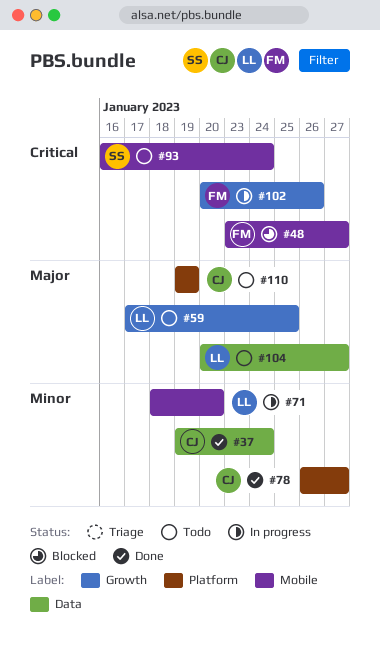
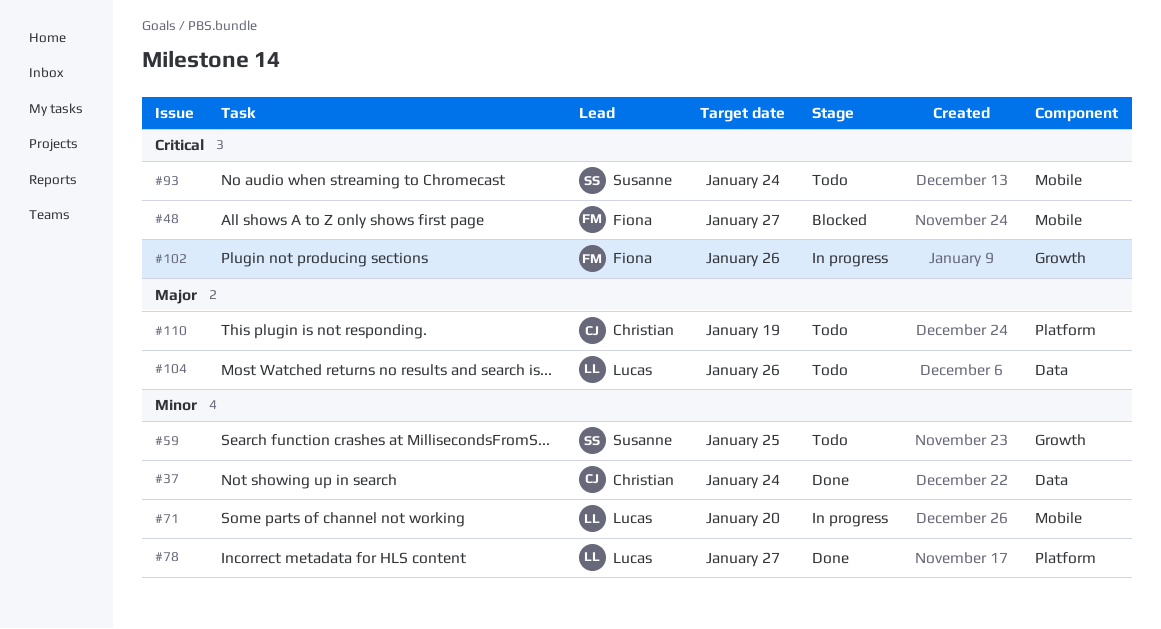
#59, owner: Lucas -> Susanne
#59, priority: Major -> Minor
#78, owner: Christian -> Lucas
#104, due: Jan 27 -> Jan 26

